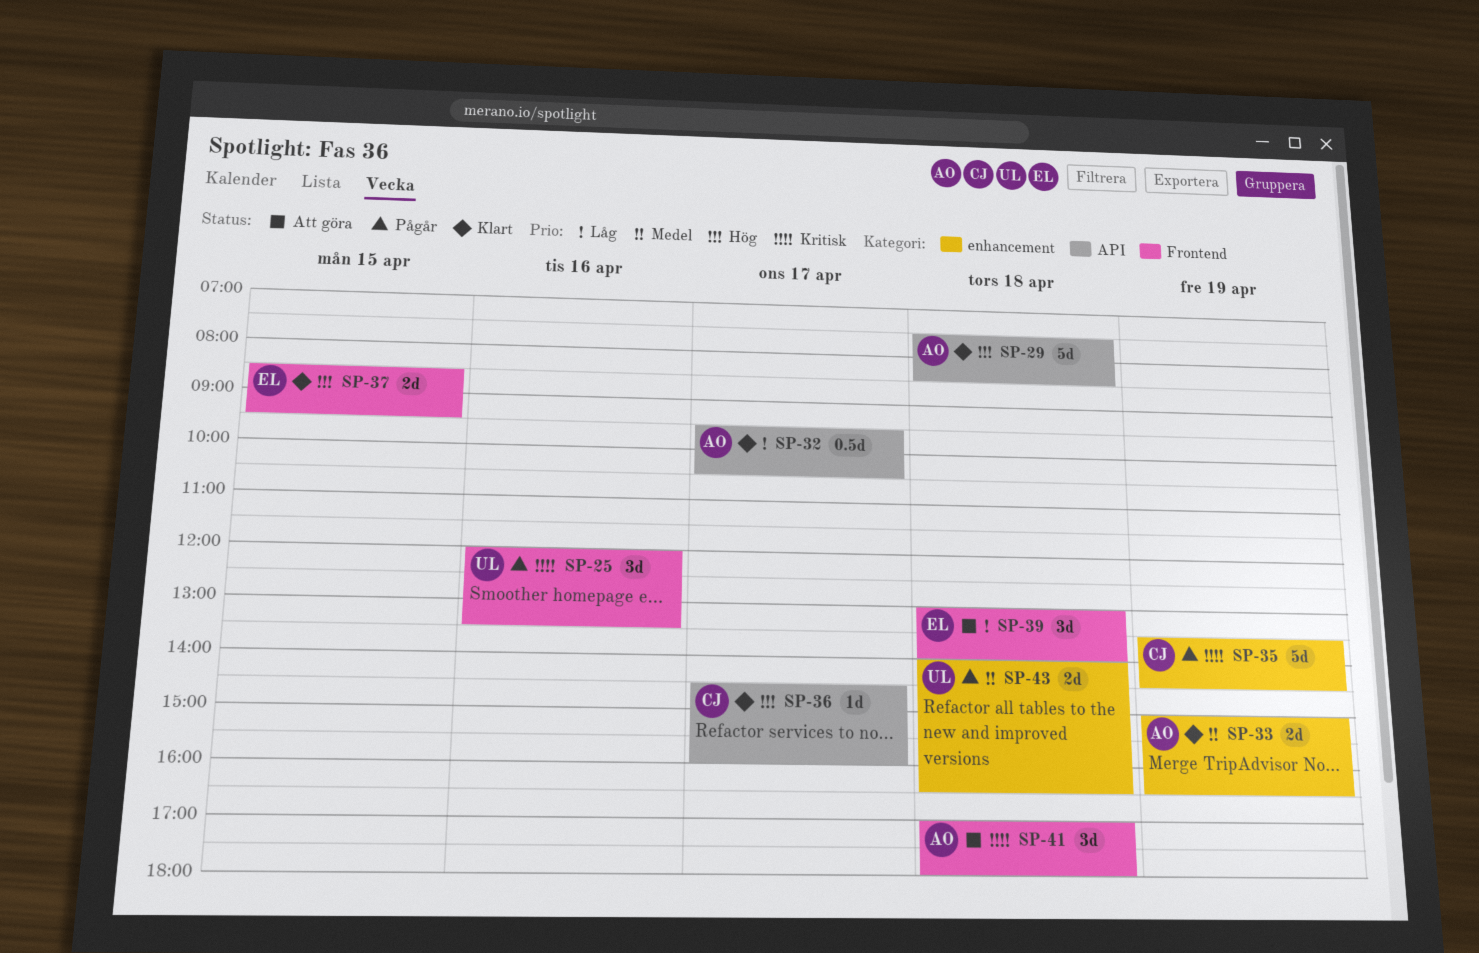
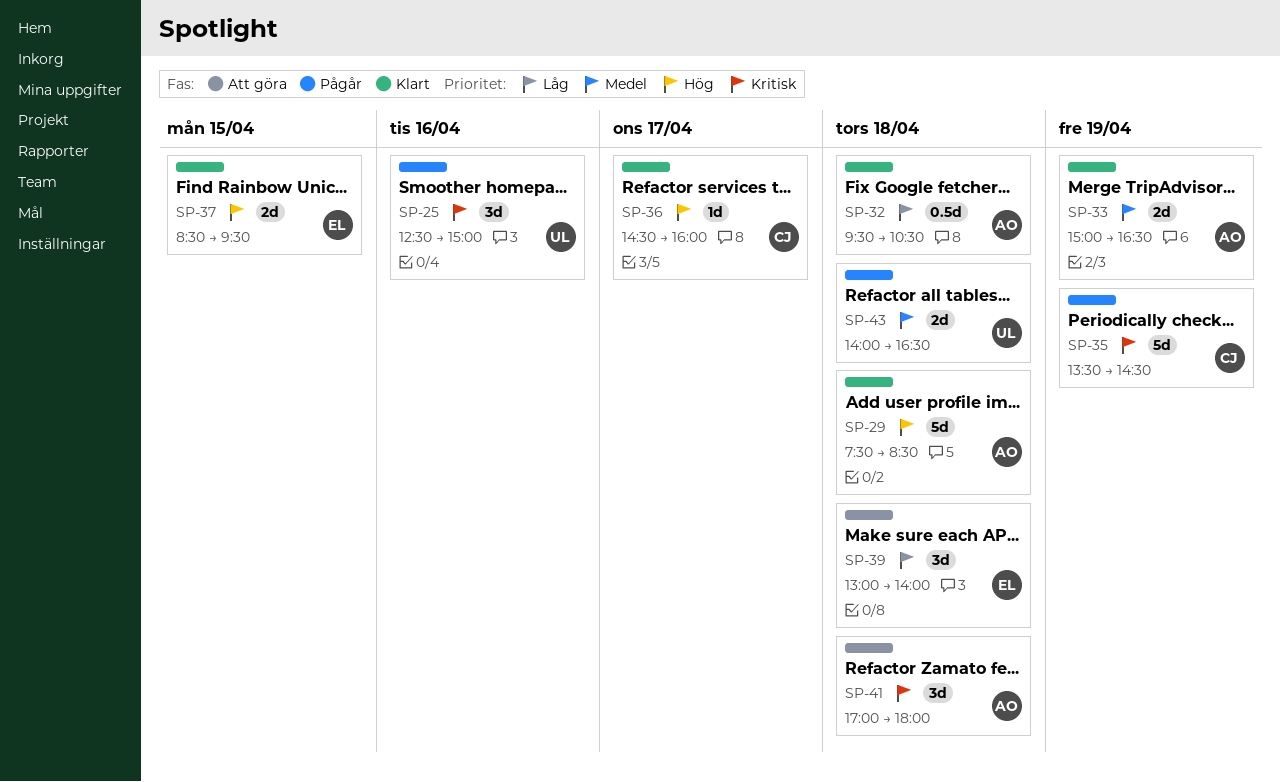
SP-25, begins: 12:00 -> 12:30
SP-25, ends: 13:30 -> 15:00
SP-32, day: Apr 17 -> Apr 18

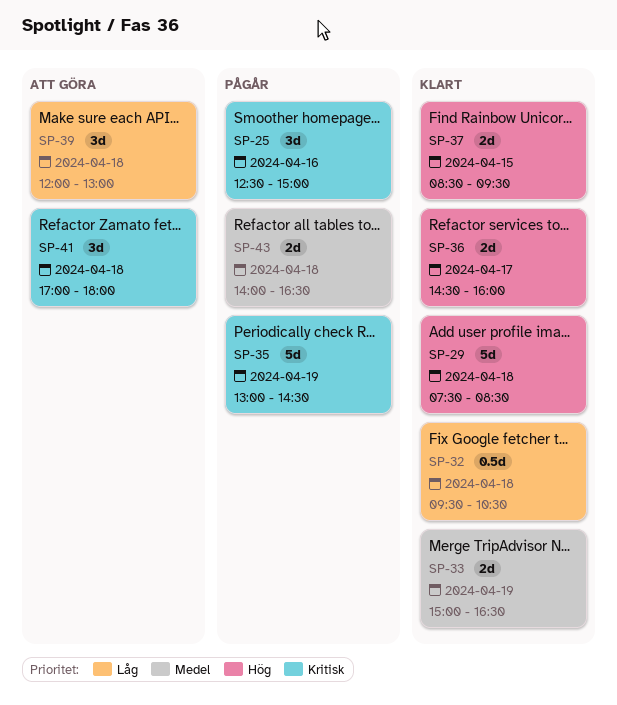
SP-35, begins: 13:30 -> 13:00
SP-36, estimate: 1d -> 2d
SP-39, begins: 13:00 -> 12:00
SP-39, ends: 14:00 -> 13:00

